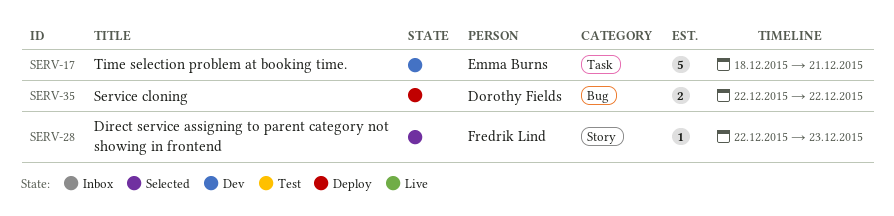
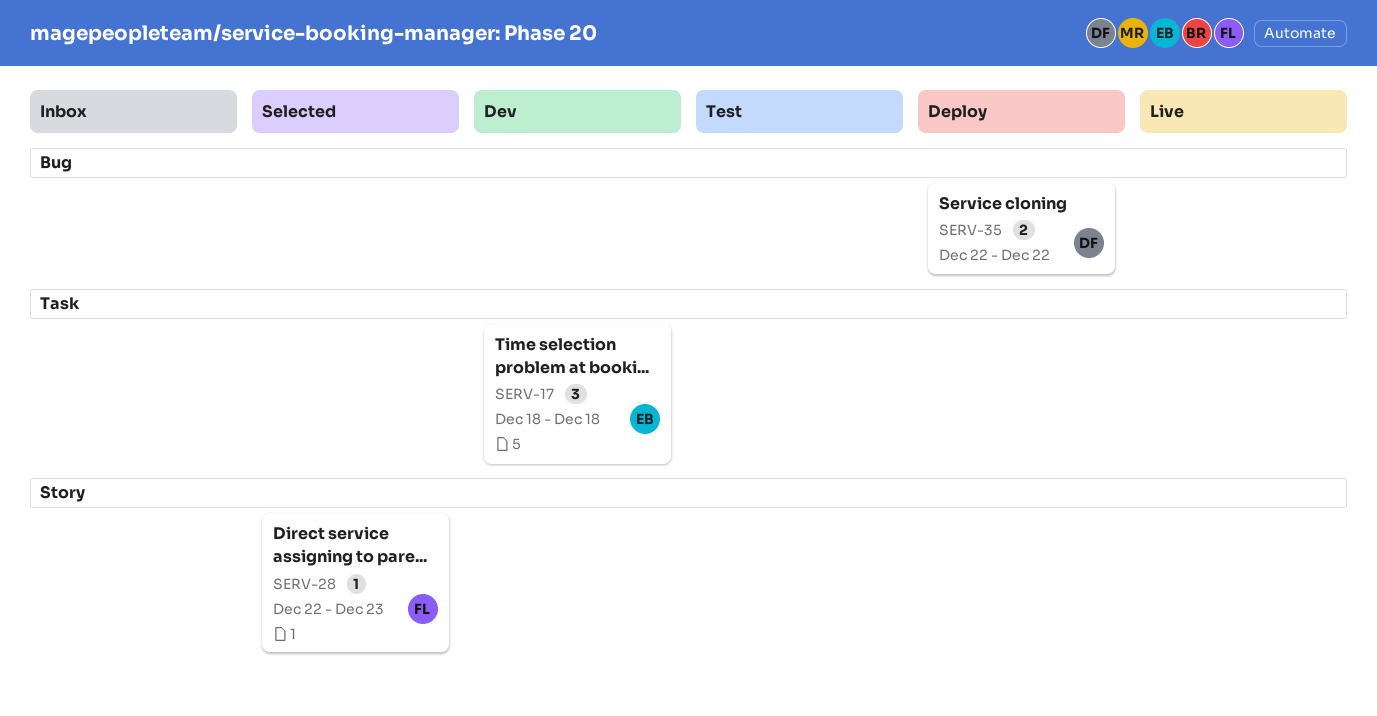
SERV-17, estimate: 5 -> 3
SERV-17, due: Dec 21 -> Dec 18

